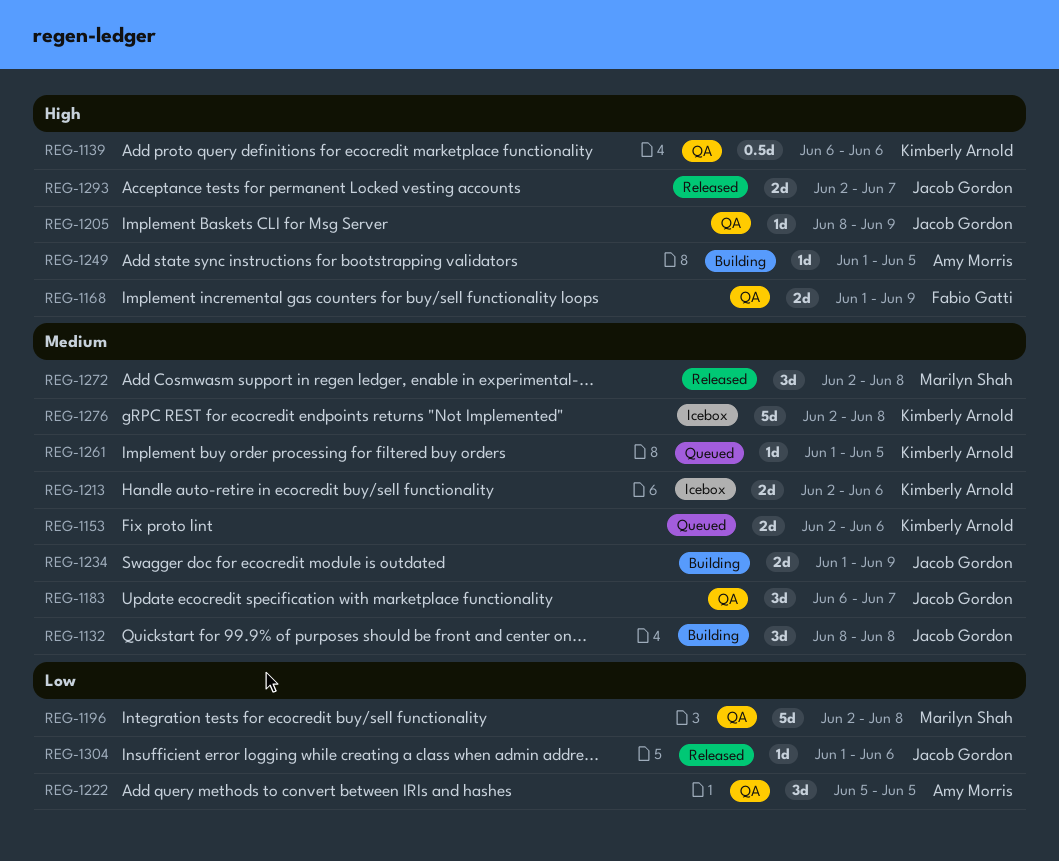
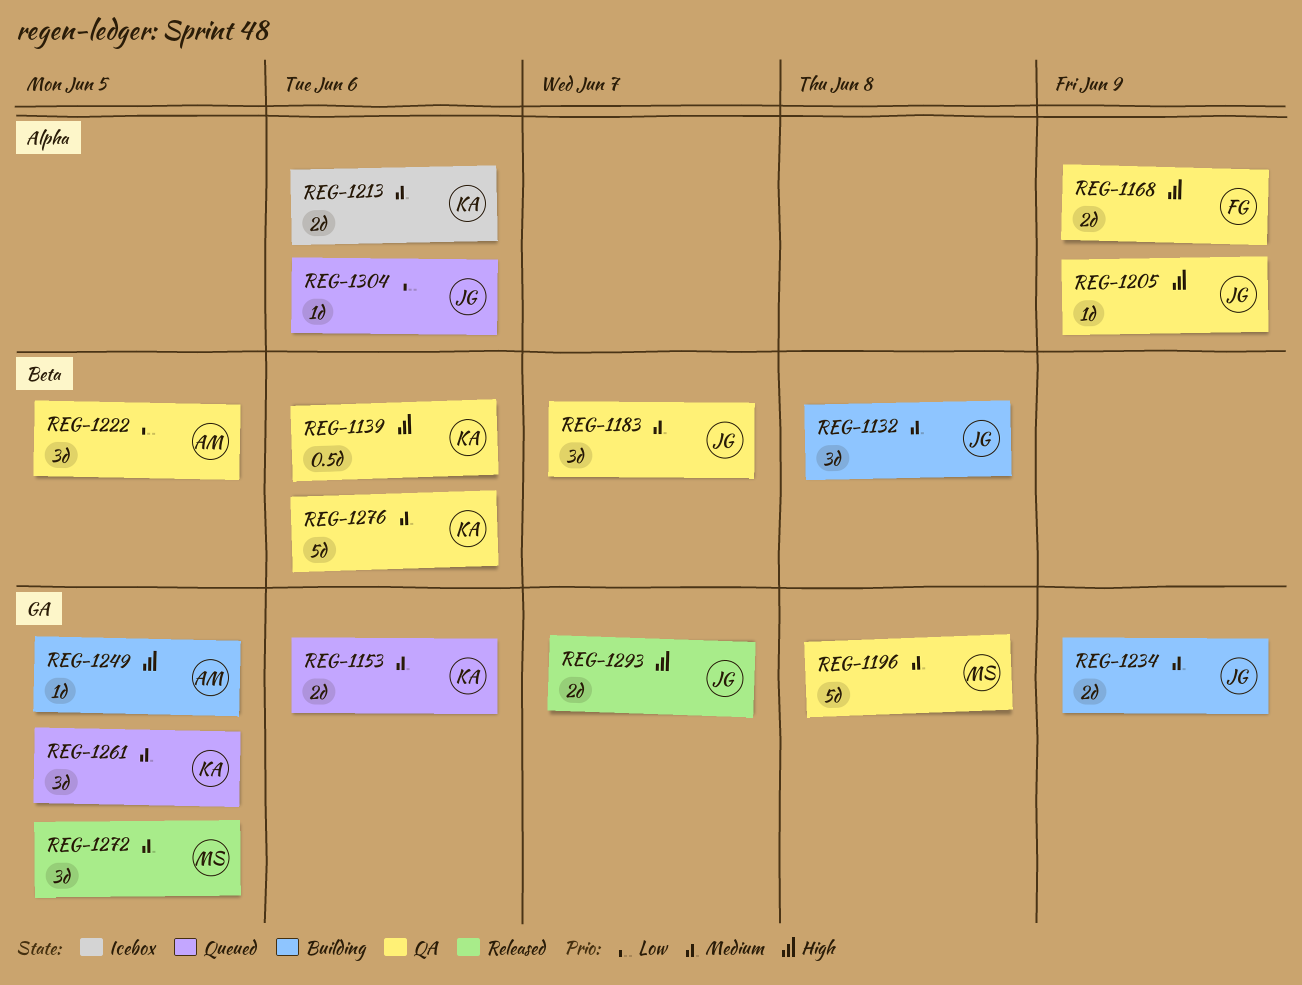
REG-1196, priority: Low -> Medium
REG-1261, estimate: 1d -> 3d
REG-1272, due: Jun 8 -> Jun 5
REG-1276, status: Icebox -> QA
REG-1276, due: Jun 8 -> Jun 6
REG-1304, status: Released -> Queued

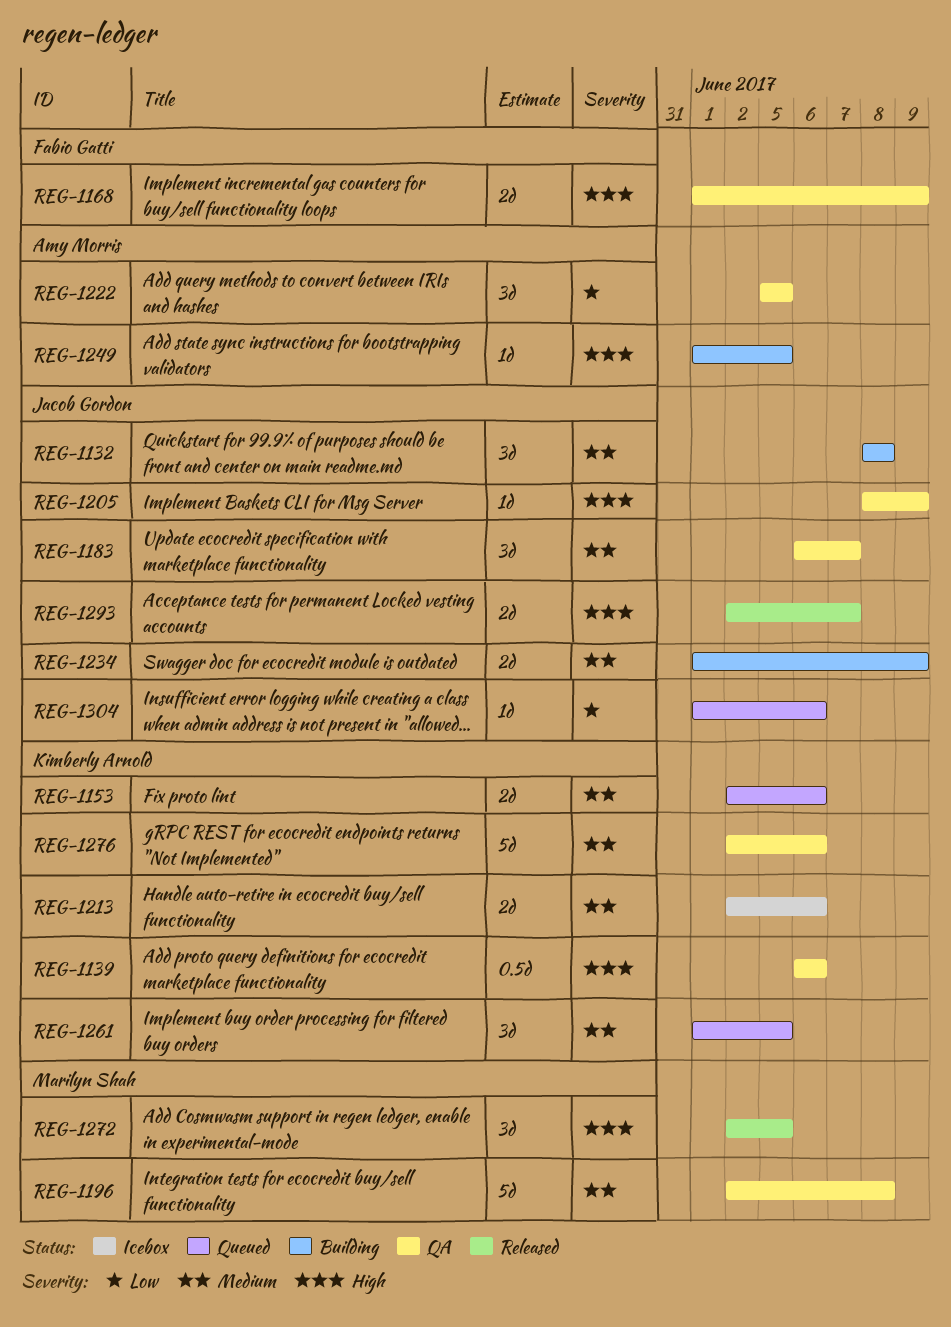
REG-1272, priority: Medium -> High

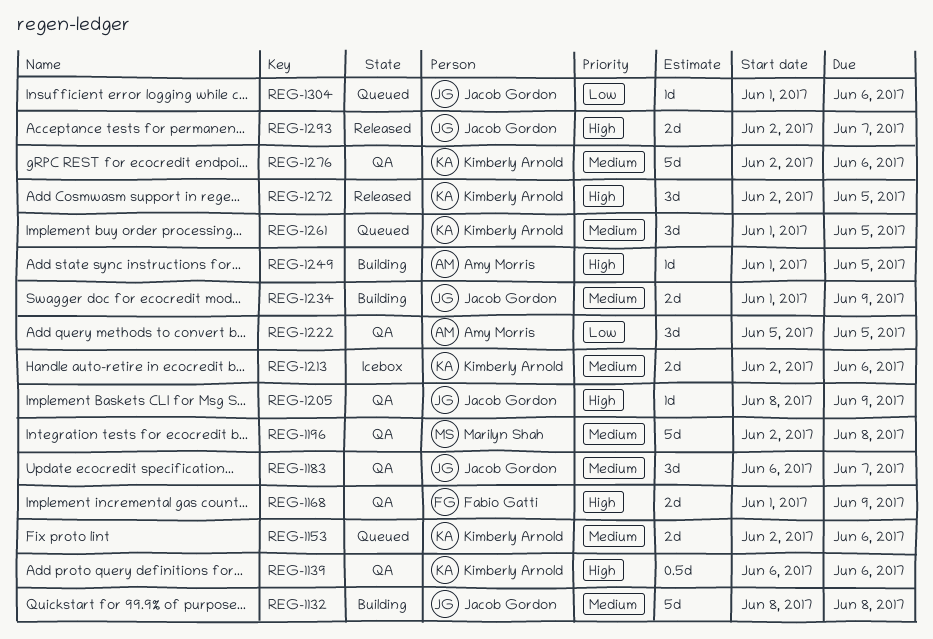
REG-1132, estimate: 3d -> 5d
REG-1272, owner: Marilyn Shah -> Kimberly Arnold

